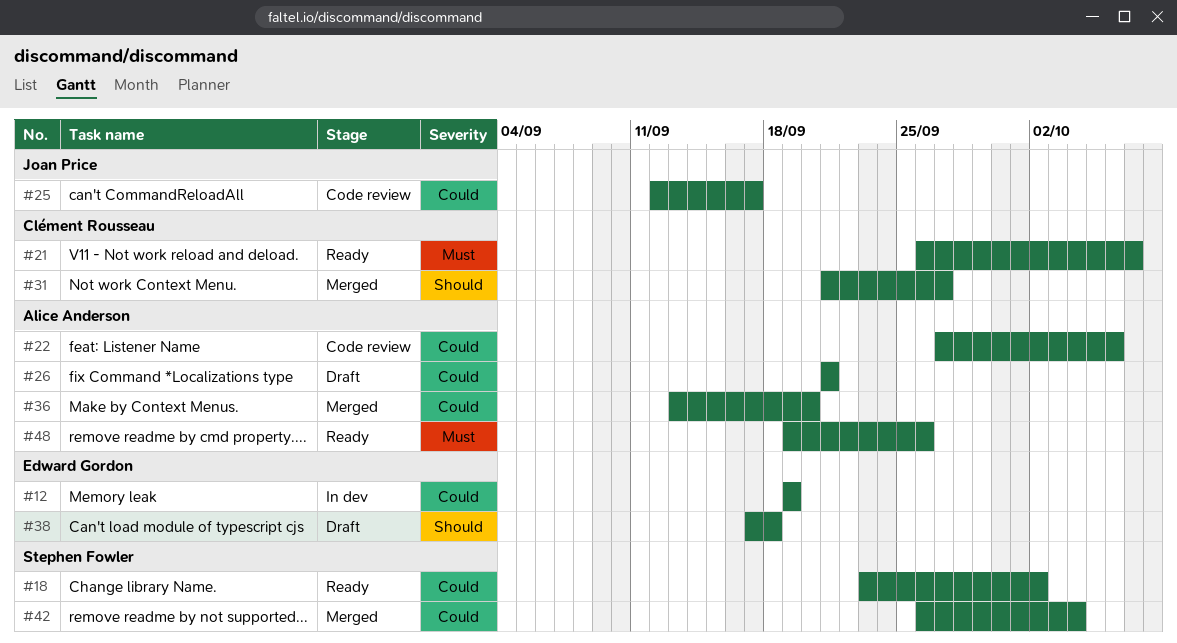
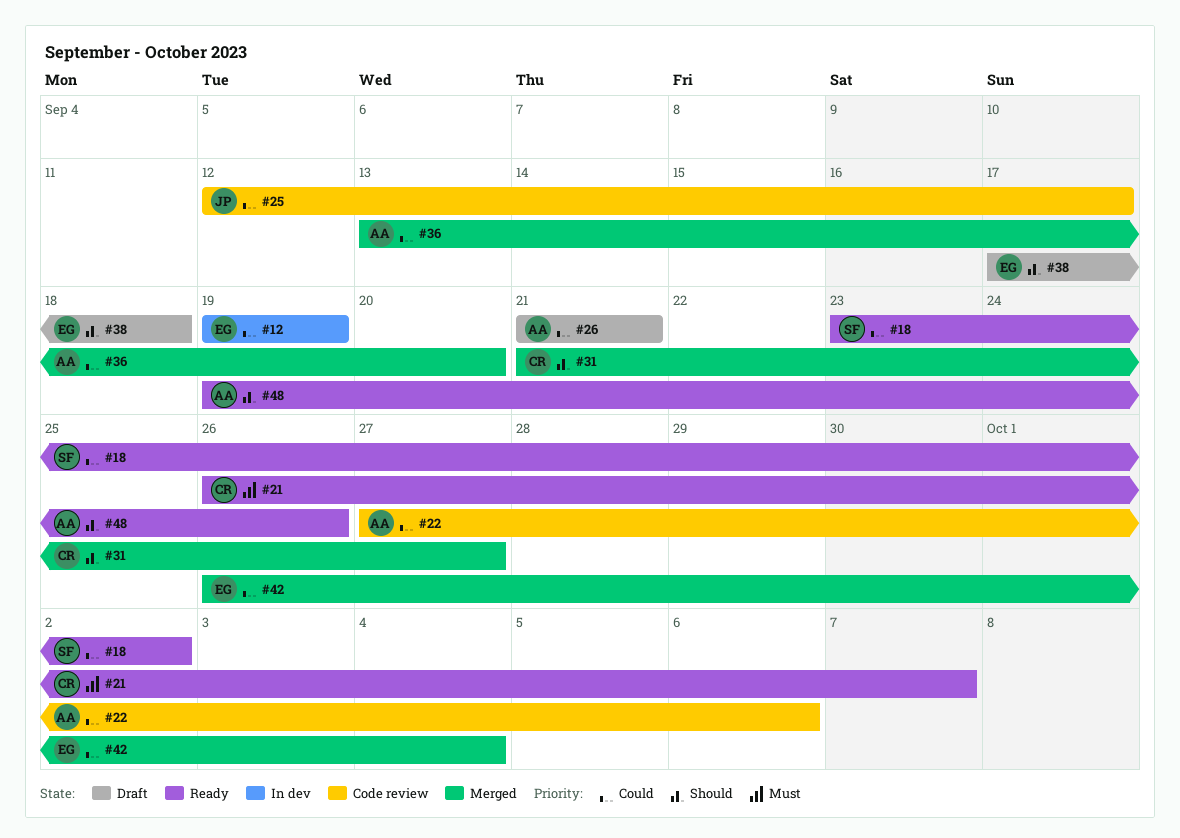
#42, owner: Stephen Fowler -> Edward Gordon
#48, priority: Must -> Should

